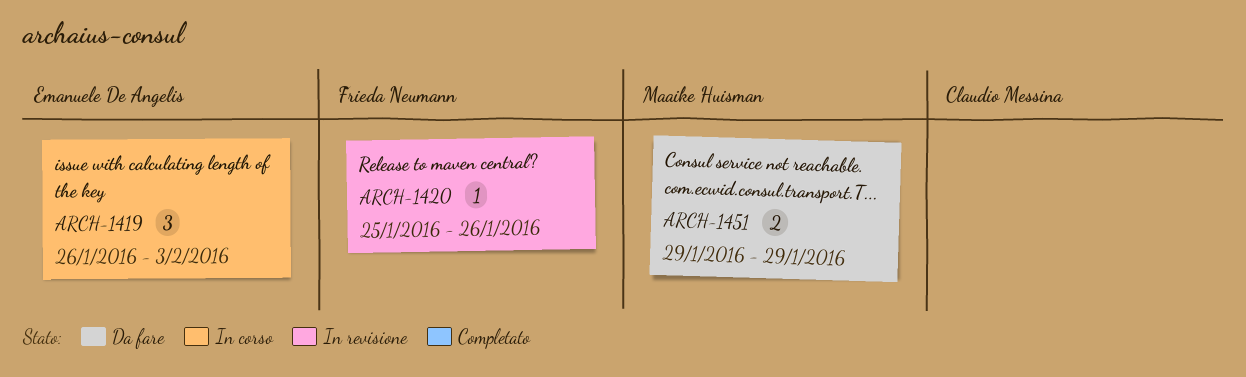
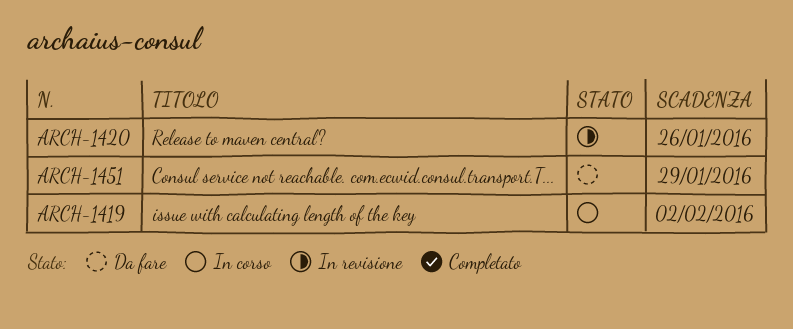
ARCH-1419, due: Feb 3 -> Feb 2

